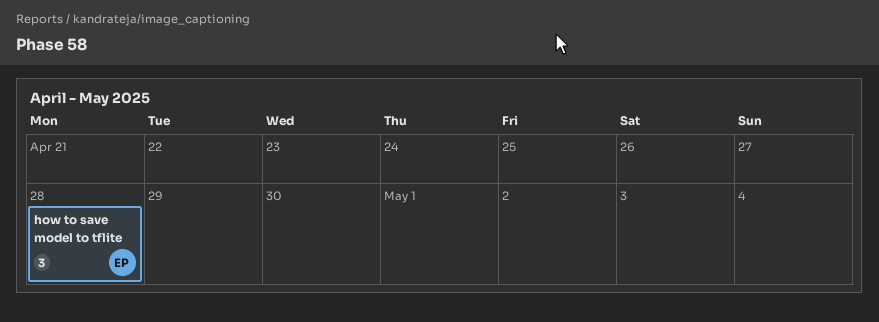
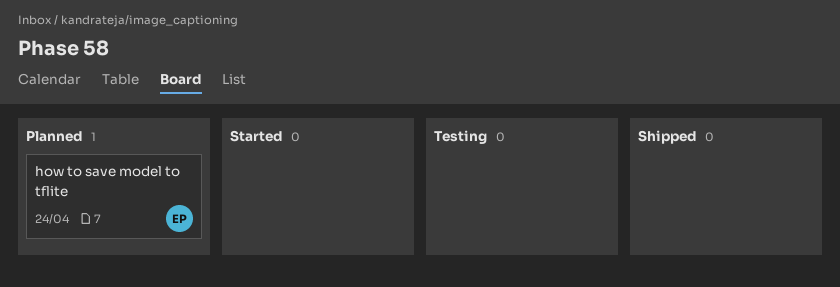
how to save model to tflite, due: Apr 28 -> Apr 24

